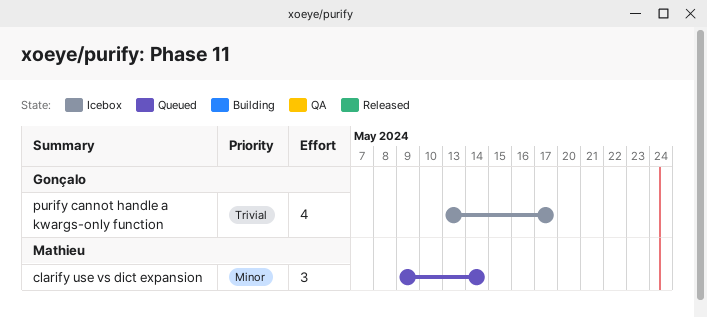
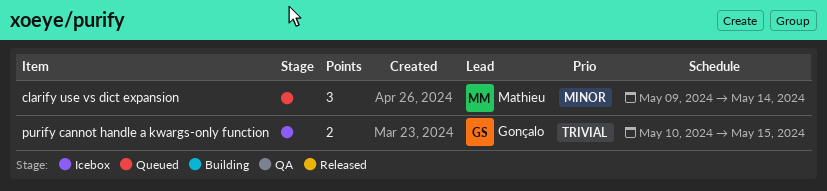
purify cannot handle a kwargs-only function, estimate: 4 -> 2
purify cannot handle a kwargs-only function, start: May 13 -> May 10
purify cannot handle a kwargs-only function, due: May 17 -> May 15

